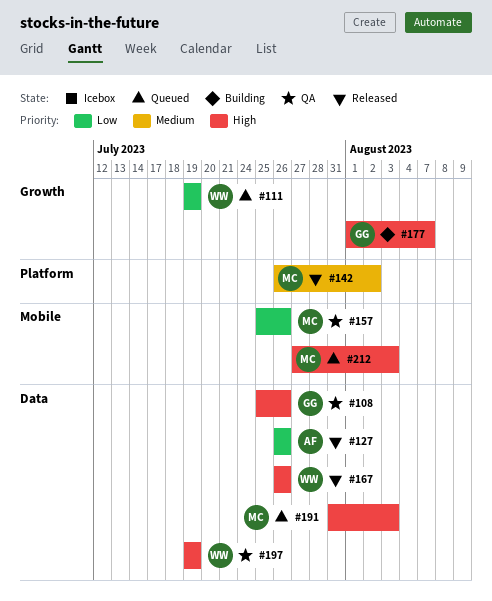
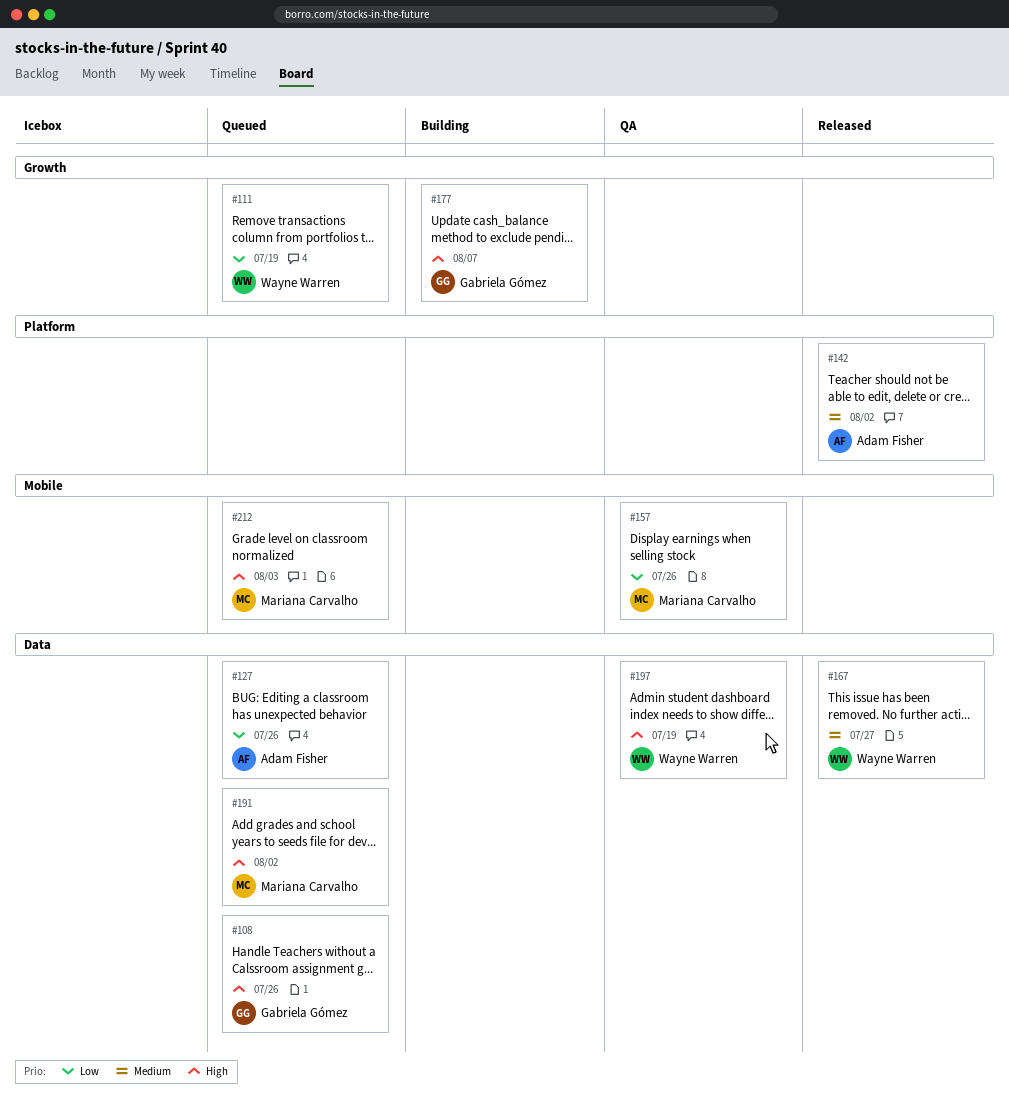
#108, status: QA -> Queued
#127, status: Released -> Queued
#142, owner: Mariana Carvalho -> Adam Fisher
#167, priority: High -> Medium
#167, due: Jul 26 -> Jul 27
#191, due: Aug 3 -> Aug 2

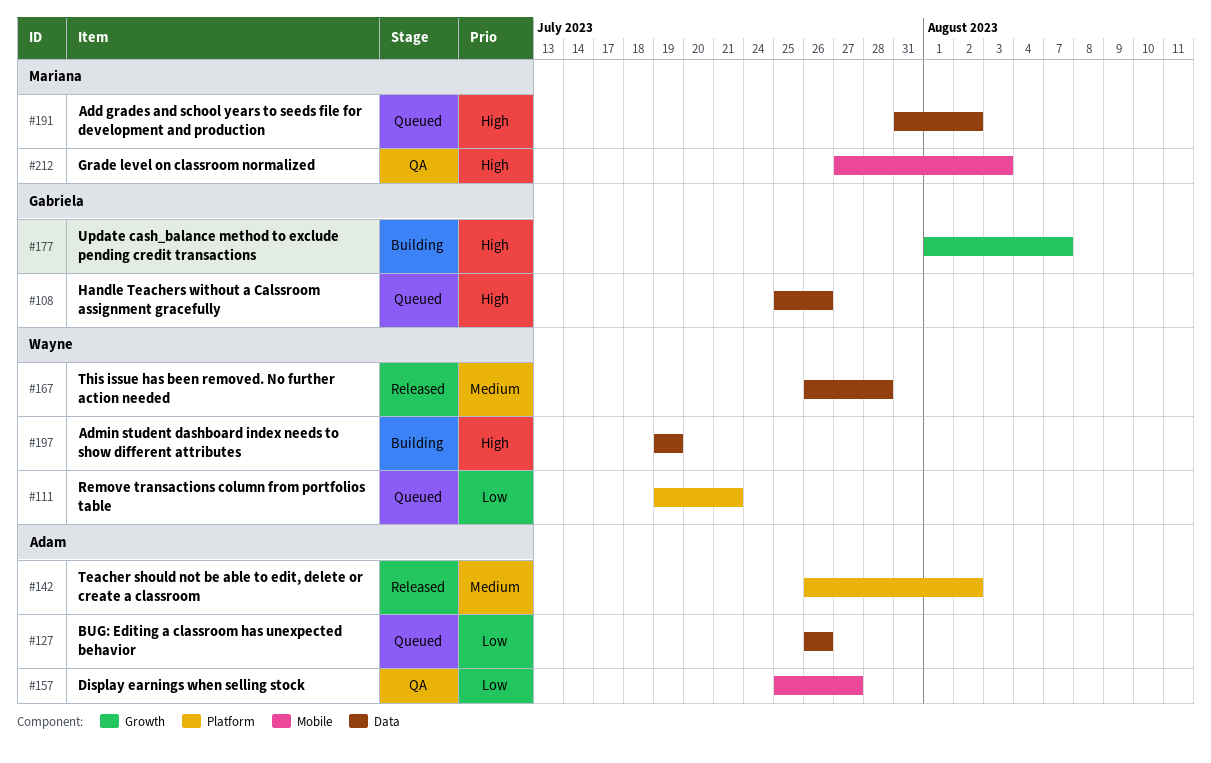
#111, label: Growth -> Platform
#111, due: Jul 19 -> Jul 21
#157, owner: Mariana Carvalho -> Adam Fisher
#157, due: Jul 26 -> Jul 27
#167, due: Jul 27 -> Jul 28
#197, status: QA -> Building
#212, status: Queued -> QA

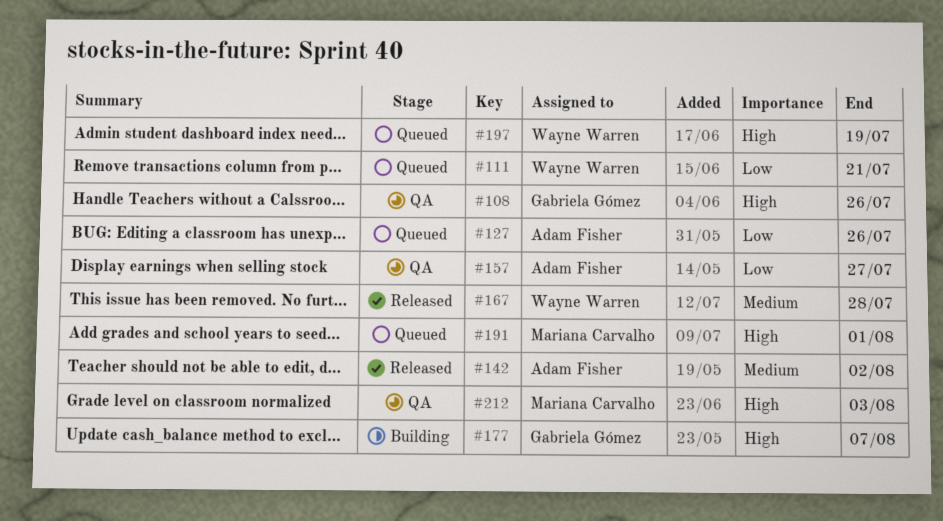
#108, status: Queued -> QA
#191, due: Aug 2 -> Aug 1
#197, status: Building -> Queued

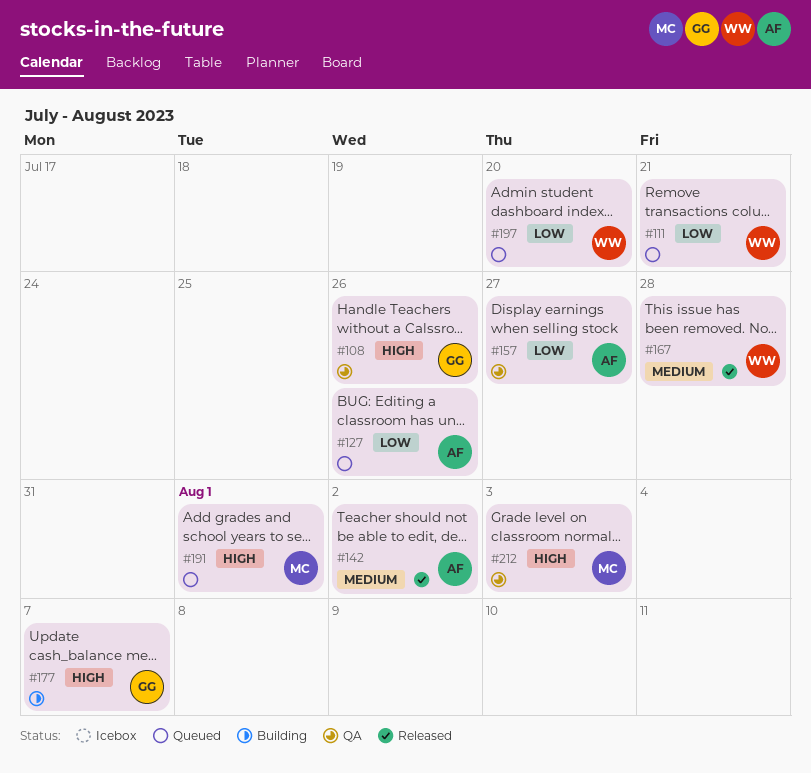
#197, priority: High -> Low
#197, due: Jul 19 -> Jul 20

